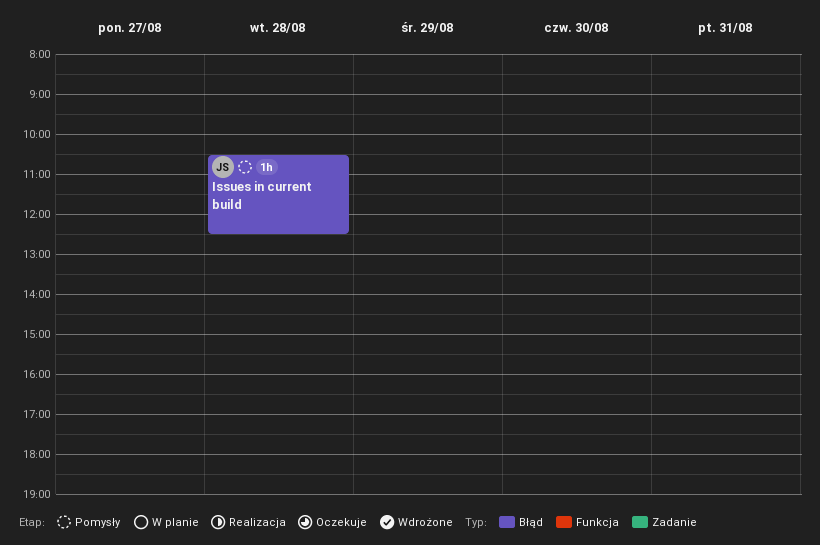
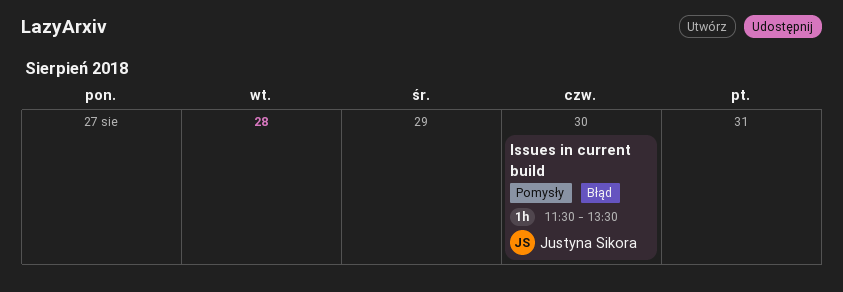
Issues in current build, day: Aug 28 -> Aug 30
Issues in current build, begins: 10:30 -> 11:30
Issues in current build, ends: 12:30 -> 13:30

